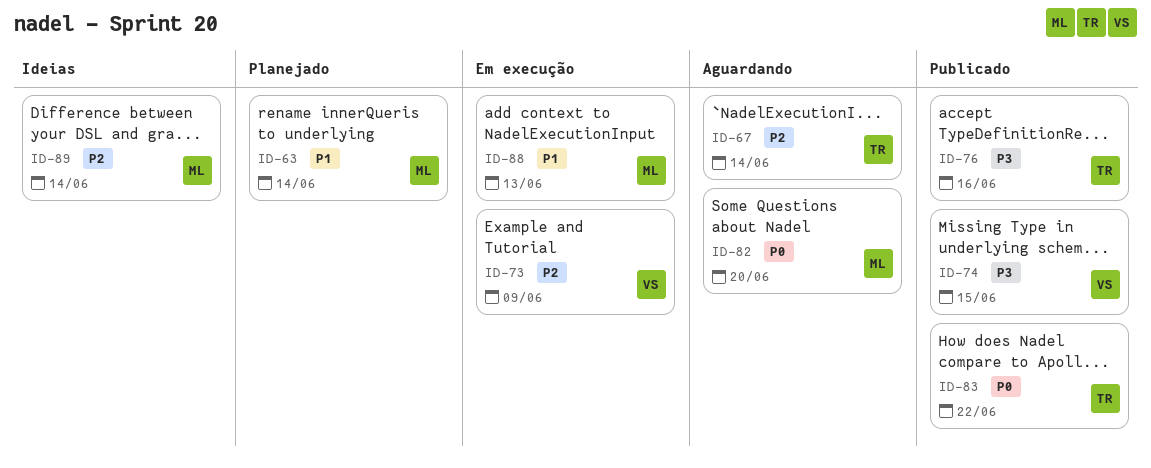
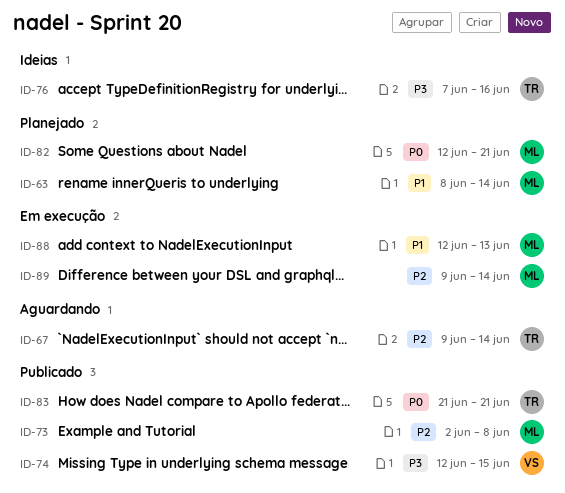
ID-73, status: Em execução -> Publicado
ID-73, owner: VS -> ML
ID-73, due: Jun 9 -> Jun 8
ID-76, status: Publicado -> Ideias
ID-82, status: Aguardando -> Planejado
ID-82, due: Jun 20 -> Jun 21
ID-83, due: Jun 22 -> Jun 21
ID-89, status: Ideias -> Em execução

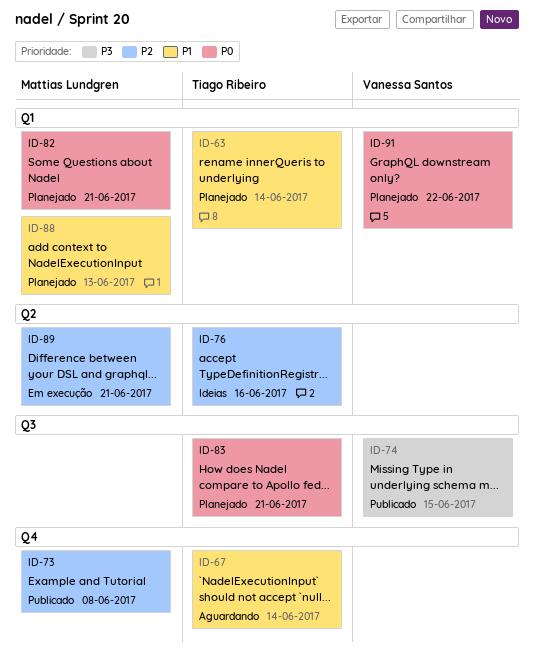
ID-63, owner: Mattias Lundgren -> Tiago Ribeiro
ID-67, priority: P2 -> P1
ID-76, priority: P3 -> P2
ID-83, status: Publicado -> Planejado
ID-88, status: Em execução -> Planejado
ID-89, due: Jun 14 -> Jun 21
ID-91: none -> present

